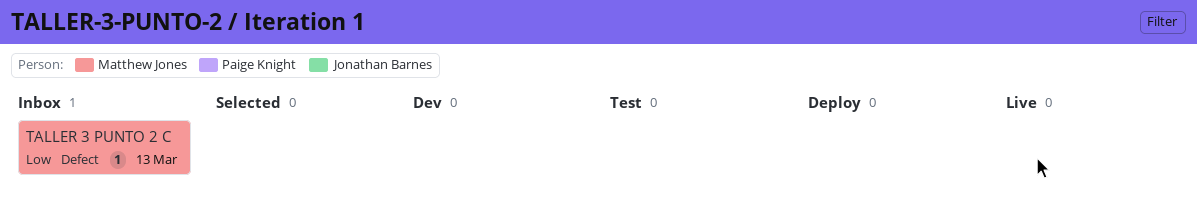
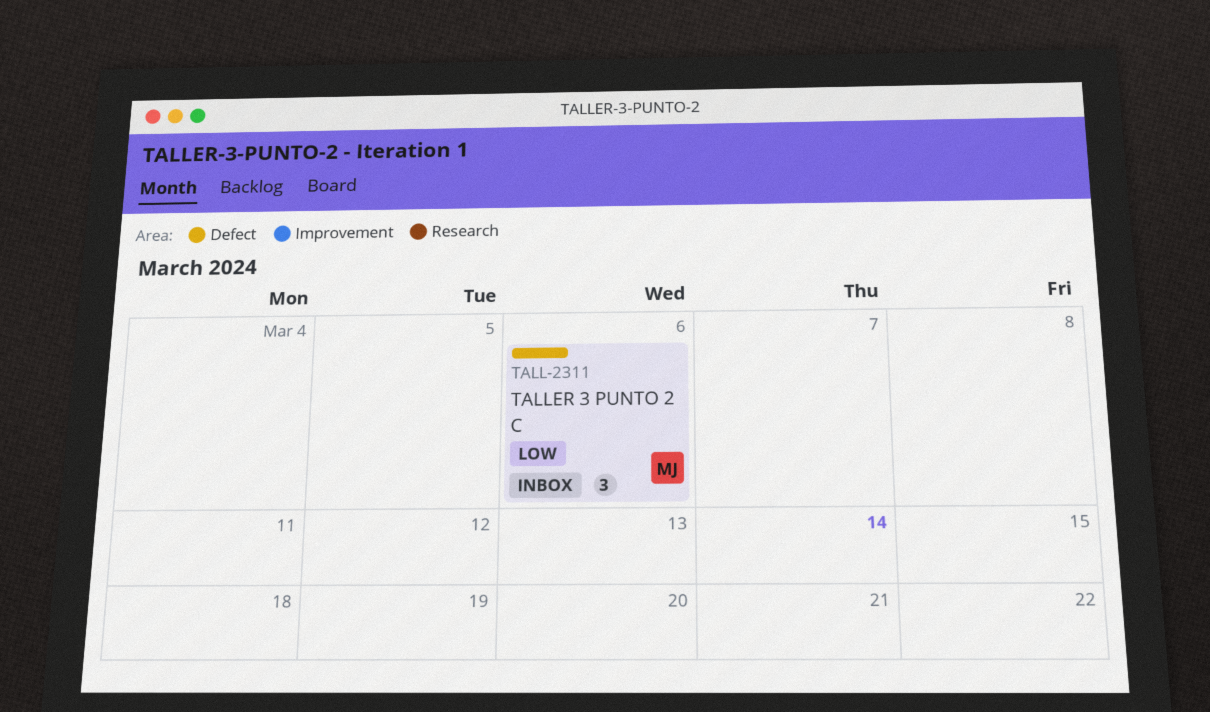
TALLER 3 PUNTO 2 C, estimate: 1 -> 3
TALLER 3 PUNTO 2 C, due: Mar 13 -> Mar 6

